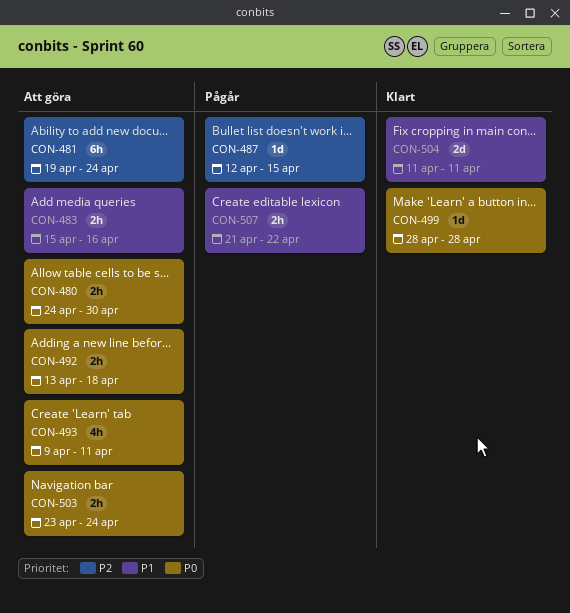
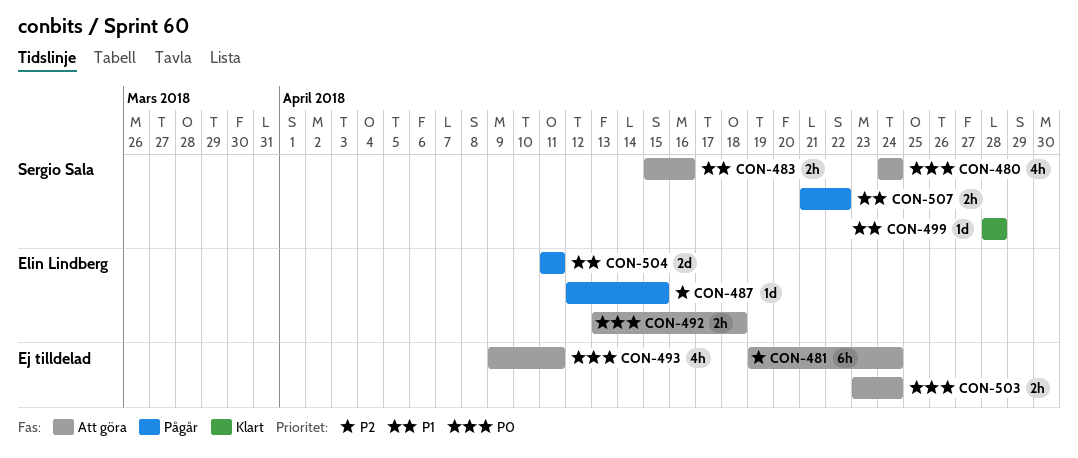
CON-480, estimate: 2h -> 4h
CON-480, due: Apr 30 -> Apr 24
CON-499, priority: P0 -> P1
CON-504, status: Klart -> Pågår

